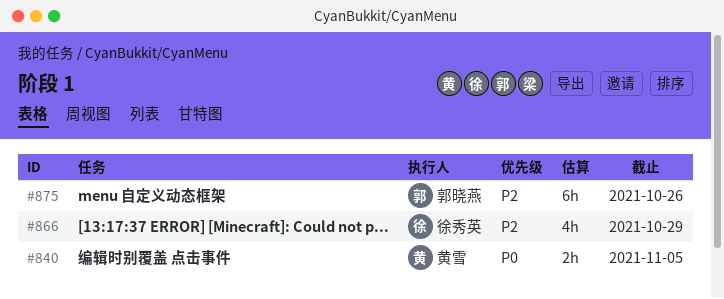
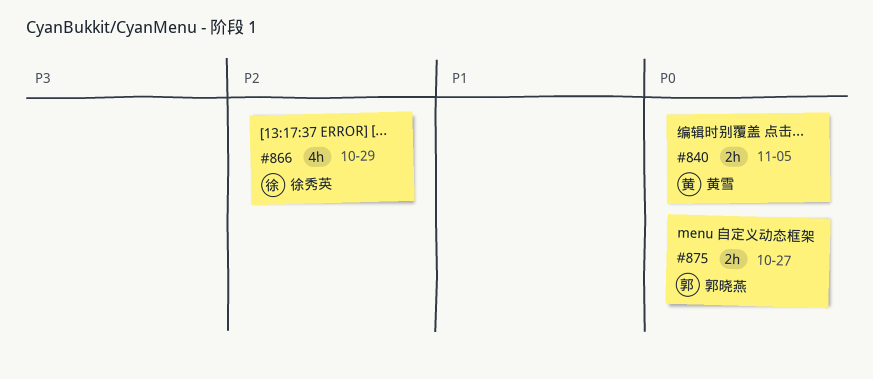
#875, priority: P2 -> P0
#875, estimate: 6h -> 2h
#875, due: Oct 26 -> Oct 27

